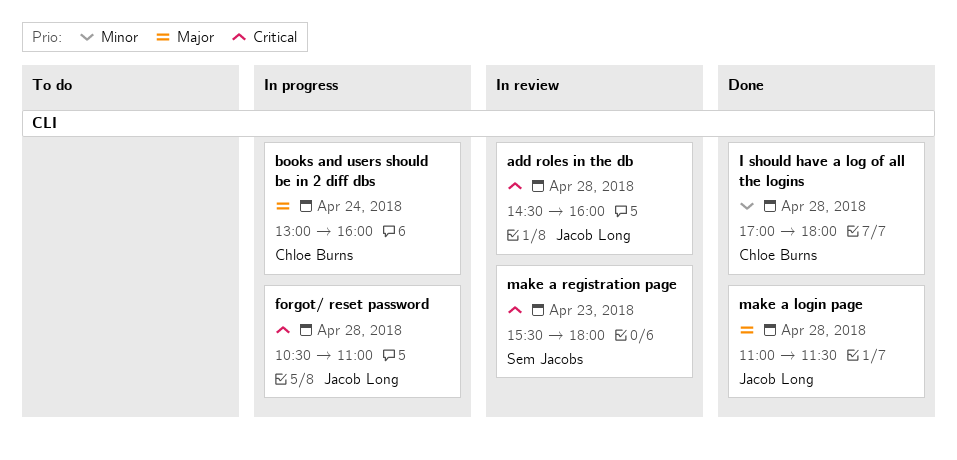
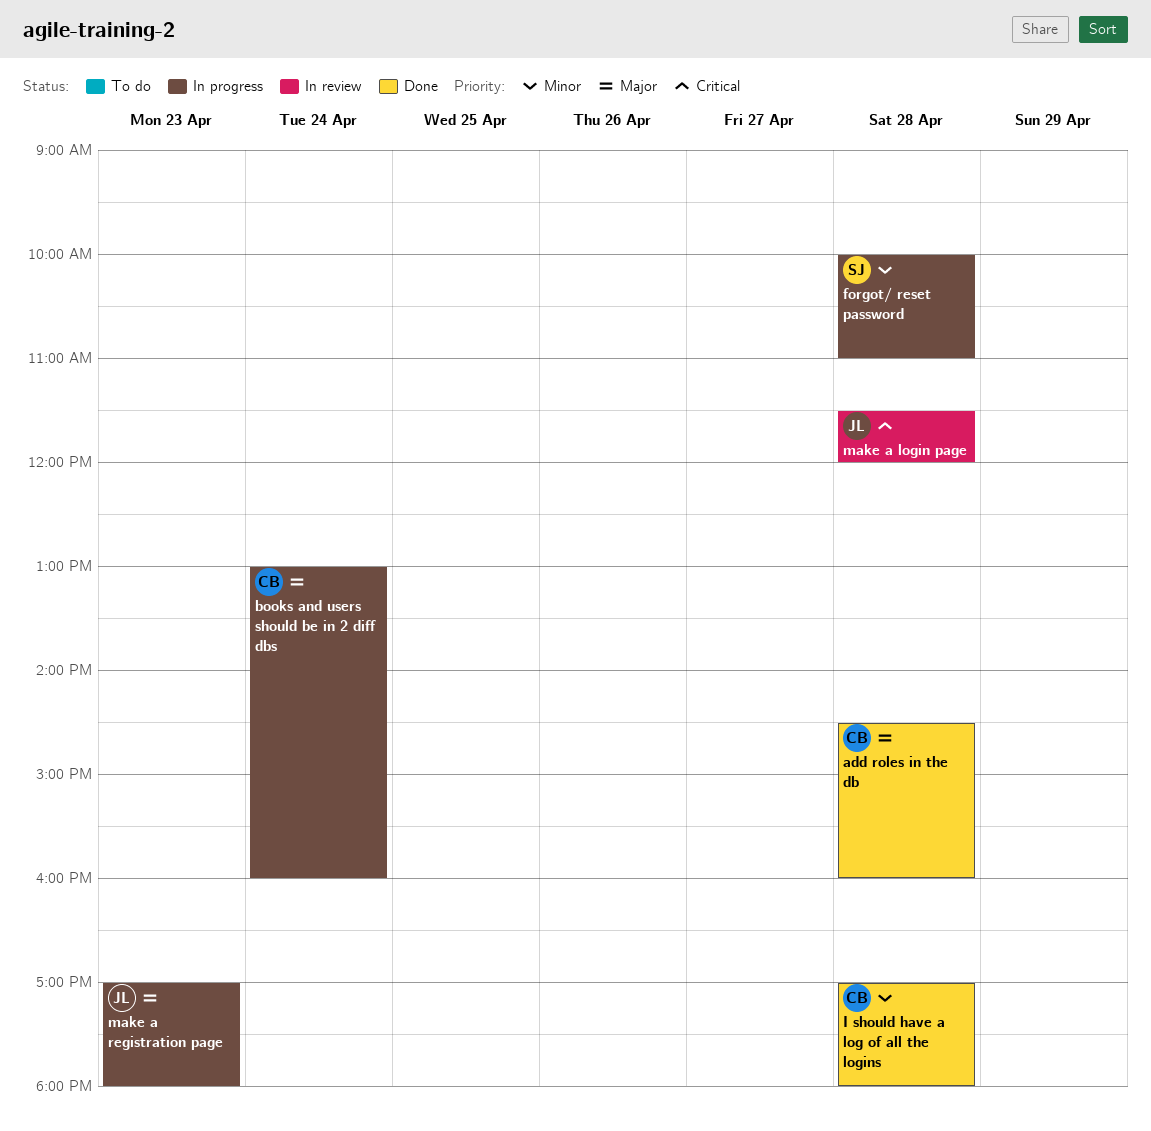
add roles in the db, status: In review -> Done
add roles in the db, owner: Jacob Long -> Chloe Burns
add roles in the db, priority: Critical -> Major
forgot/ reset password, owner: Jacob Long -> Sem Jacobs
forgot/ reset password, priority: Critical -> Minor
forgot/ reset password, begins: 10:30 -> 10:00
make a login page, status: Done -> In review
make a login page, priority: Major -> Critical
make a login page, begins: 11:00 -> 11:30
make a login page, ends: 11:30 -> 12:00
make a registration page, status: In review -> In progress
make a registration page, owner: Sem Jacobs -> Jacob Long
make a registration page, priority: Critical -> Major
make a registration page, begins: 15:30 -> 17:00

